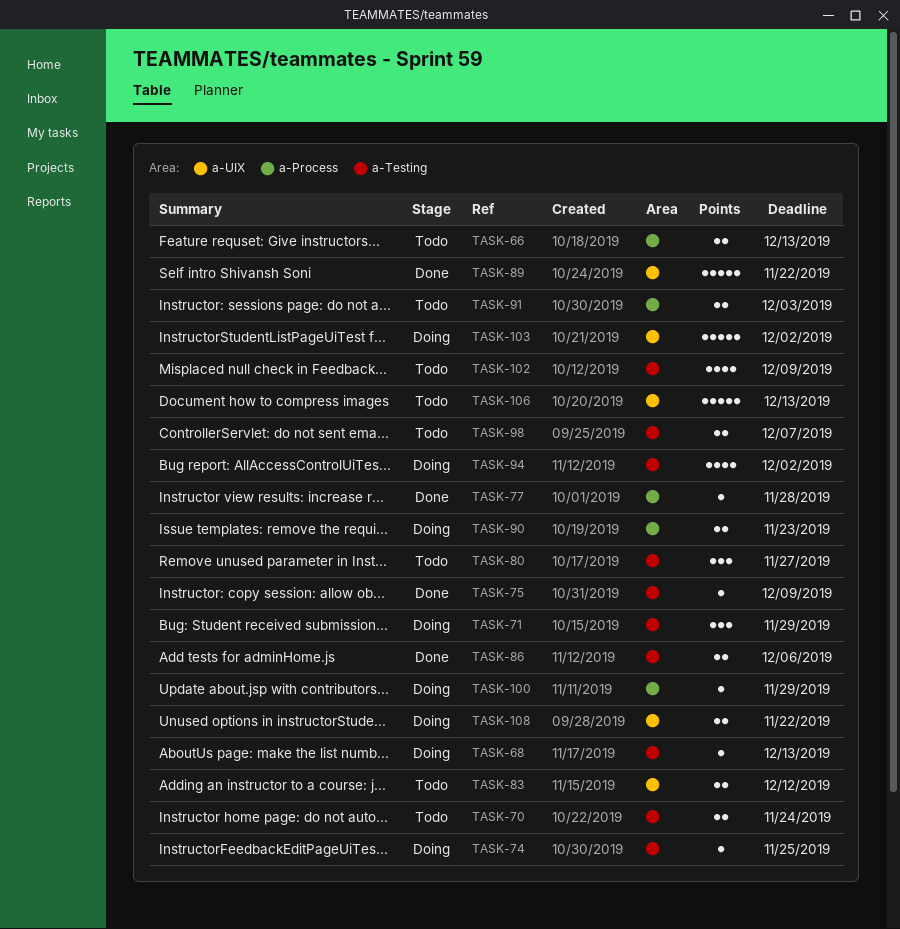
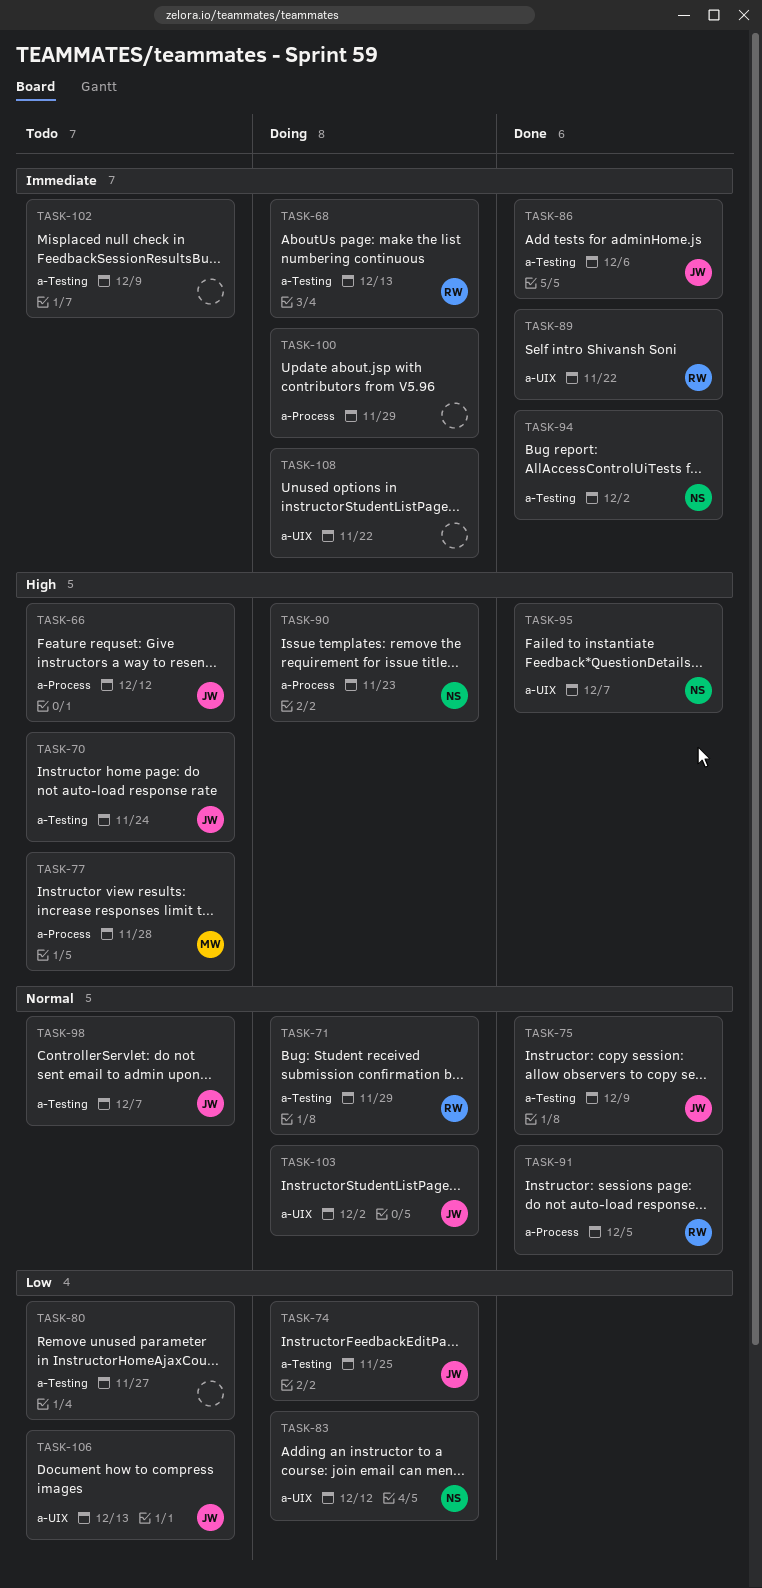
TASK-66, due: Dec 13 -> Dec 12
TASK-77, status: Done -> Todo
TASK-83, status: Todo -> Doing
TASK-91, status: Todo -> Done
TASK-91, due: Dec 3 -> Dec 5
TASK-94, status: Doing -> Done
TASK-95: none -> present

